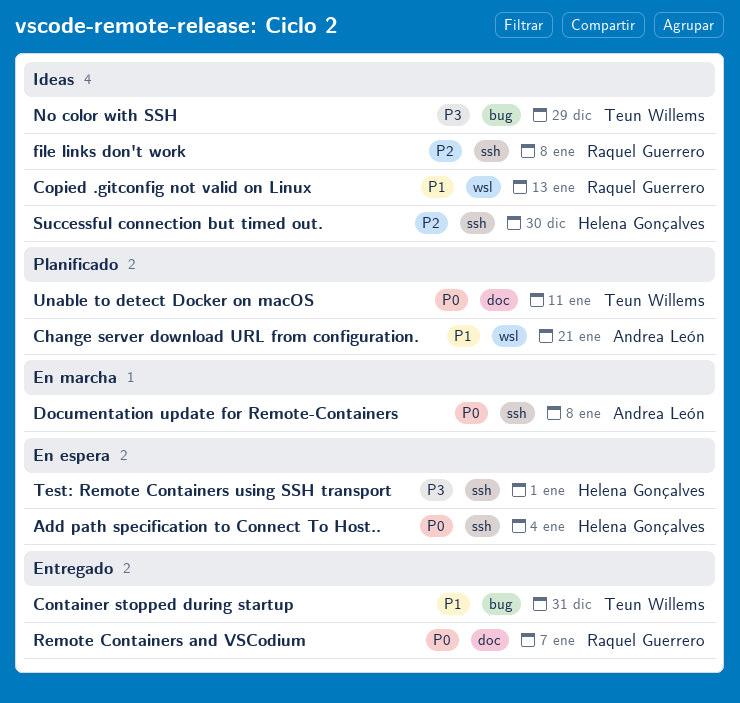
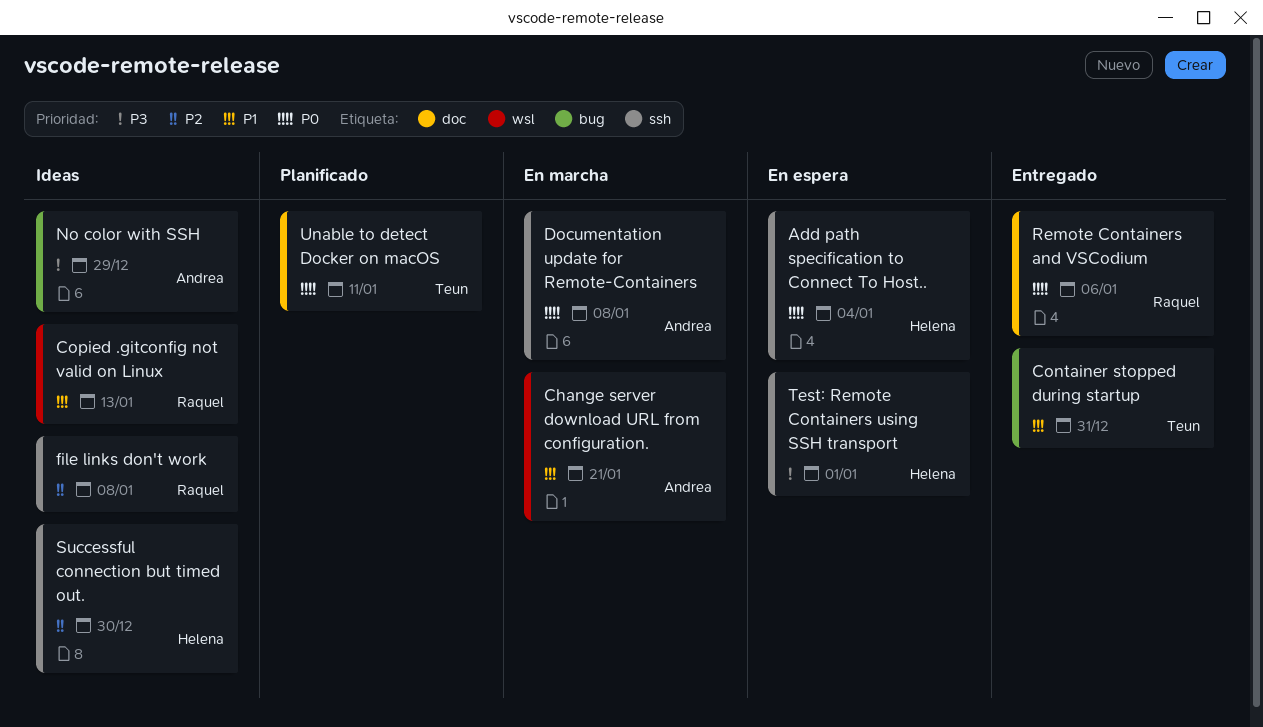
Change server download URL from configuration., status: Planificado -> En marcha
No color with SSH, owner: Teun Willems -> Andrea León
Remote Containers and VSCodium, due: Jan 7 -> Jan 6

